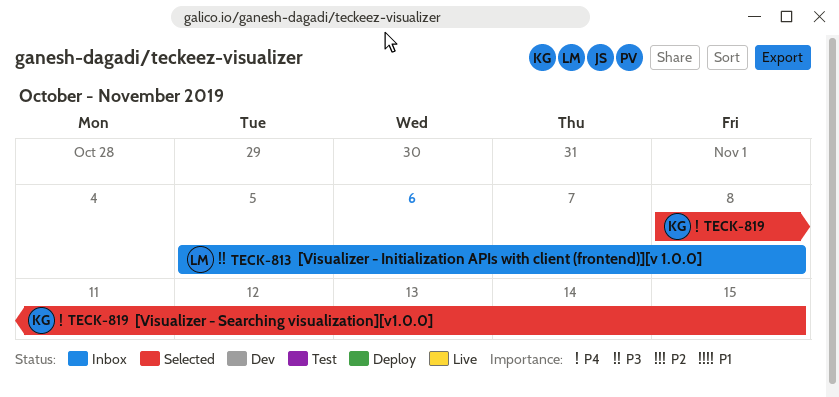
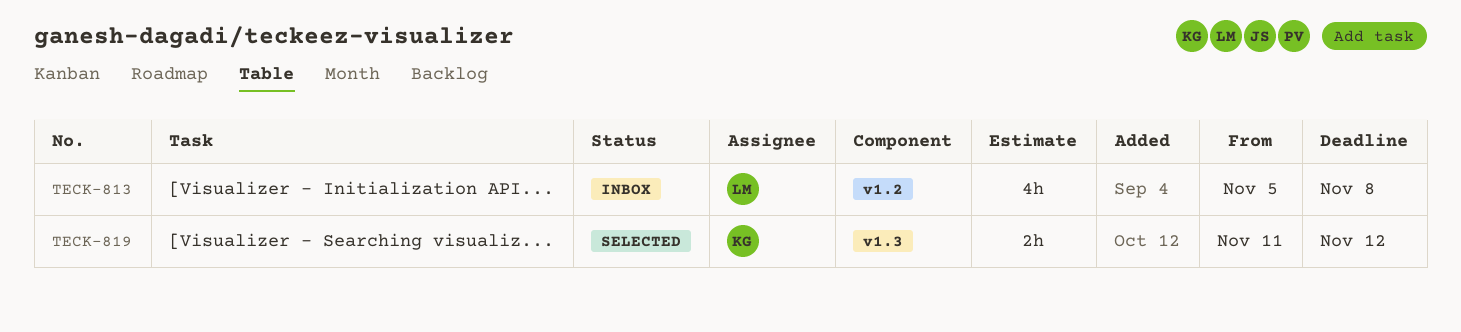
TECK-819, start: Nov 8 -> Nov 11
TECK-819, due: Nov 15 -> Nov 12

